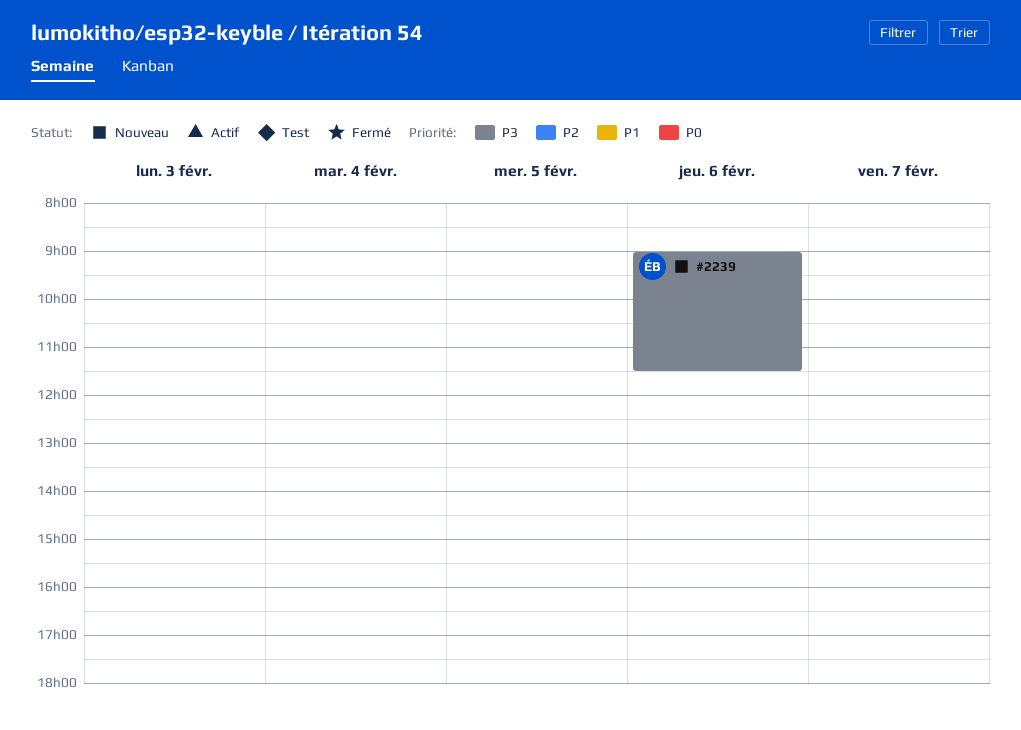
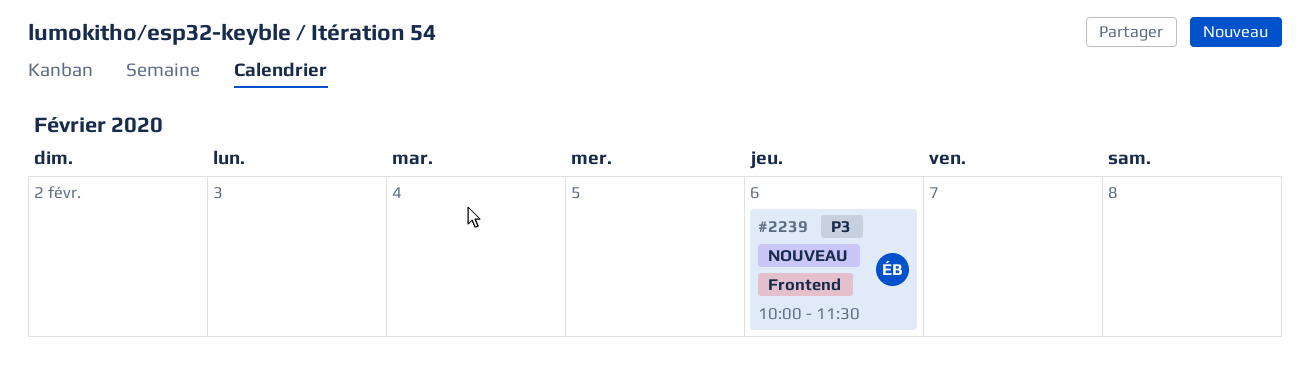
#2239, begins: 09:00 -> 10:00

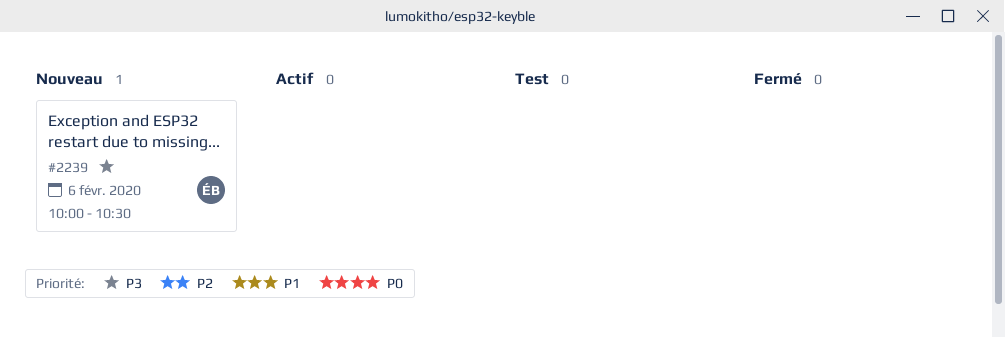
#2239, ends: 11:30 -> 10:30

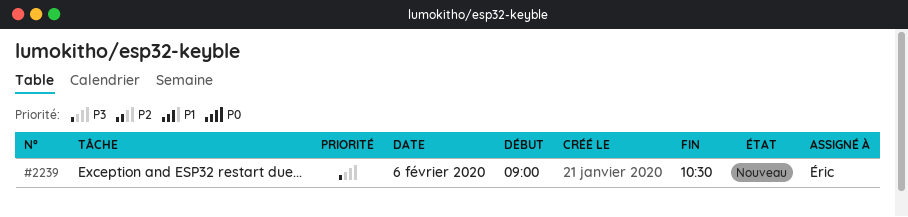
#2239, begins: 10:00 -> 09:00

